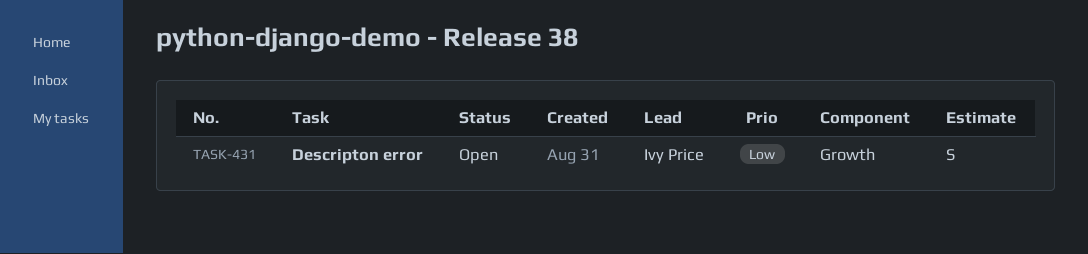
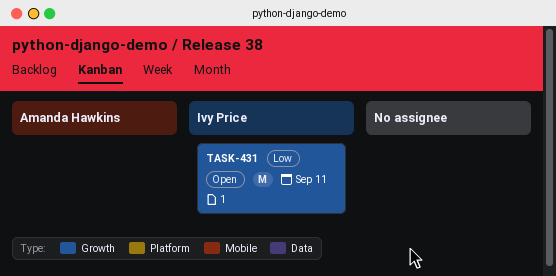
TASK-431, estimate: S -> M

